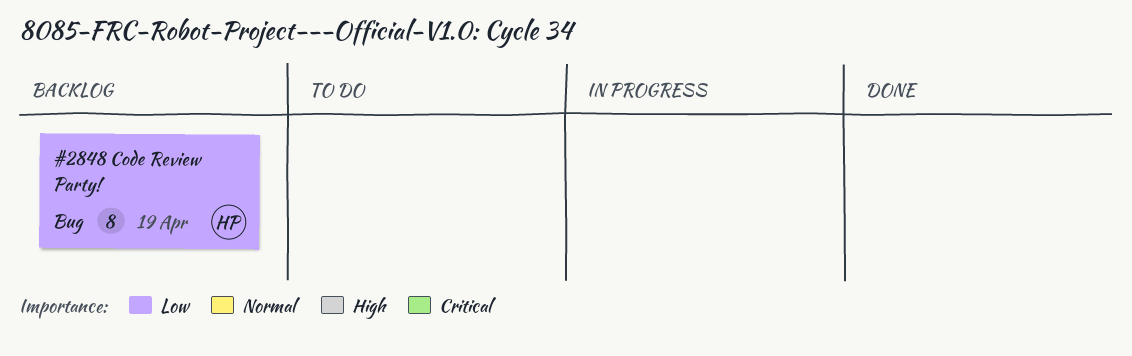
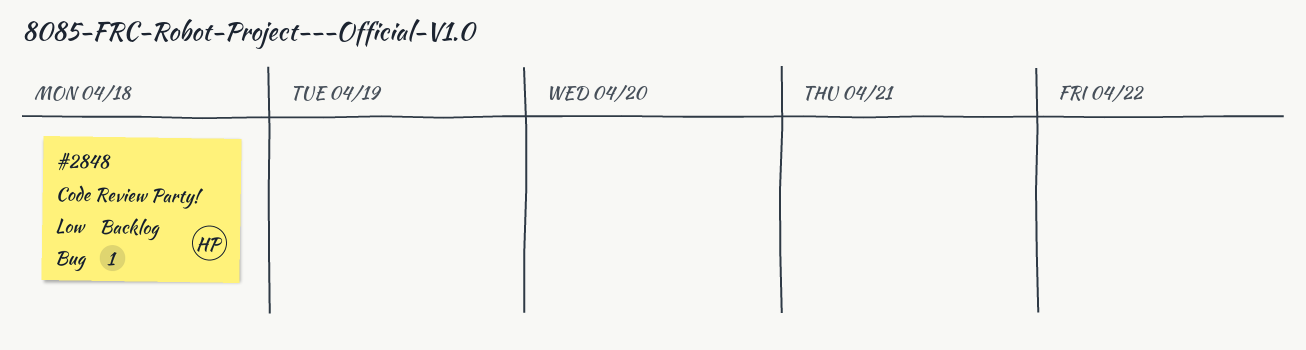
#2848, estimate: 8 -> 1
#2848, due: Apr 19 -> Apr 18

